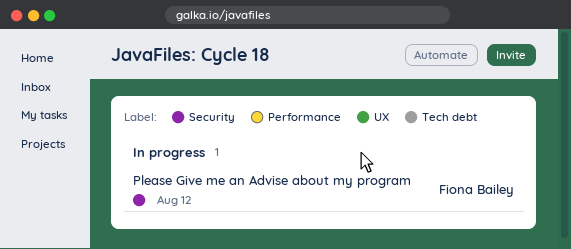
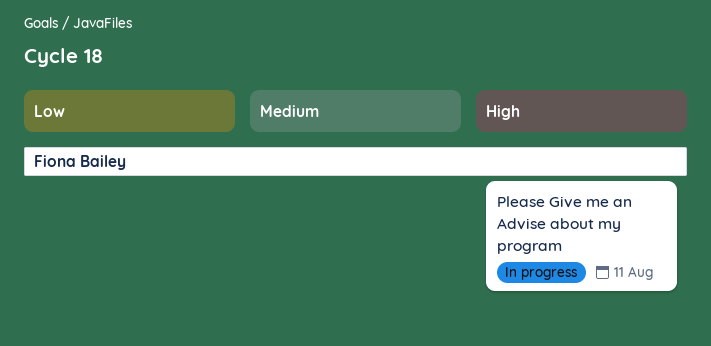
Please Give me an Advise about my program, due: Aug 12 -> Aug 11

